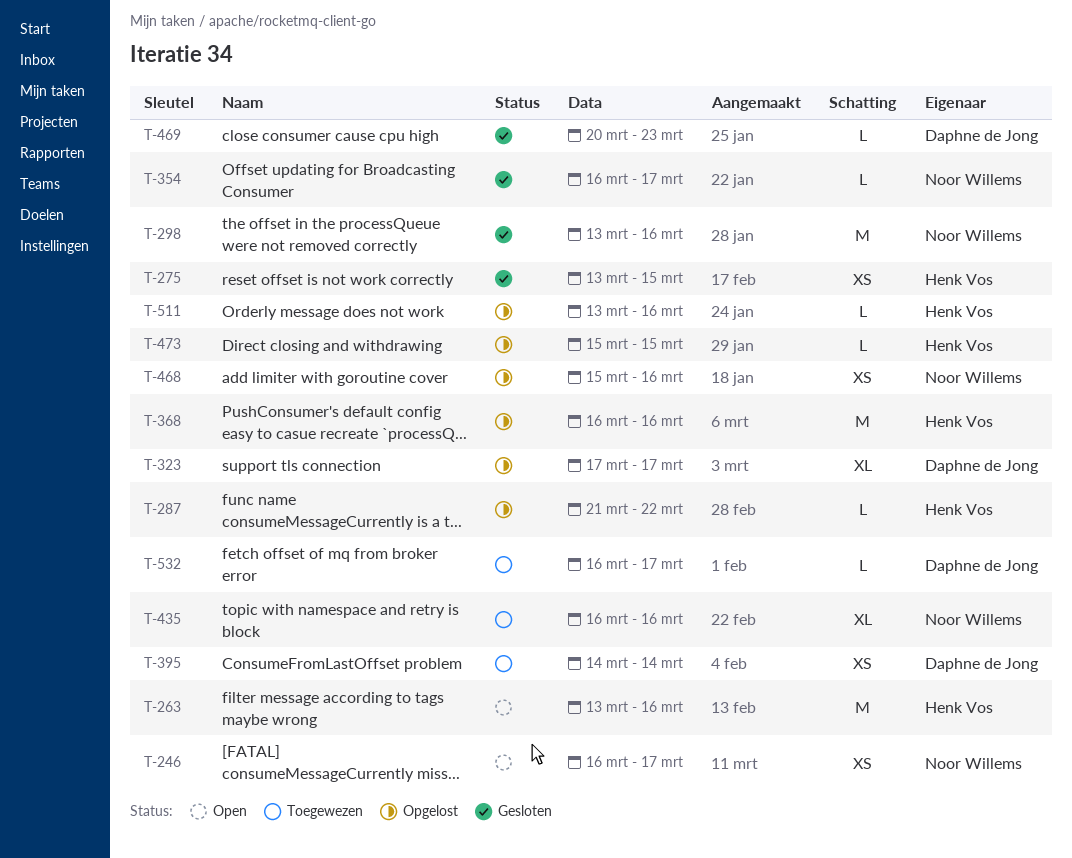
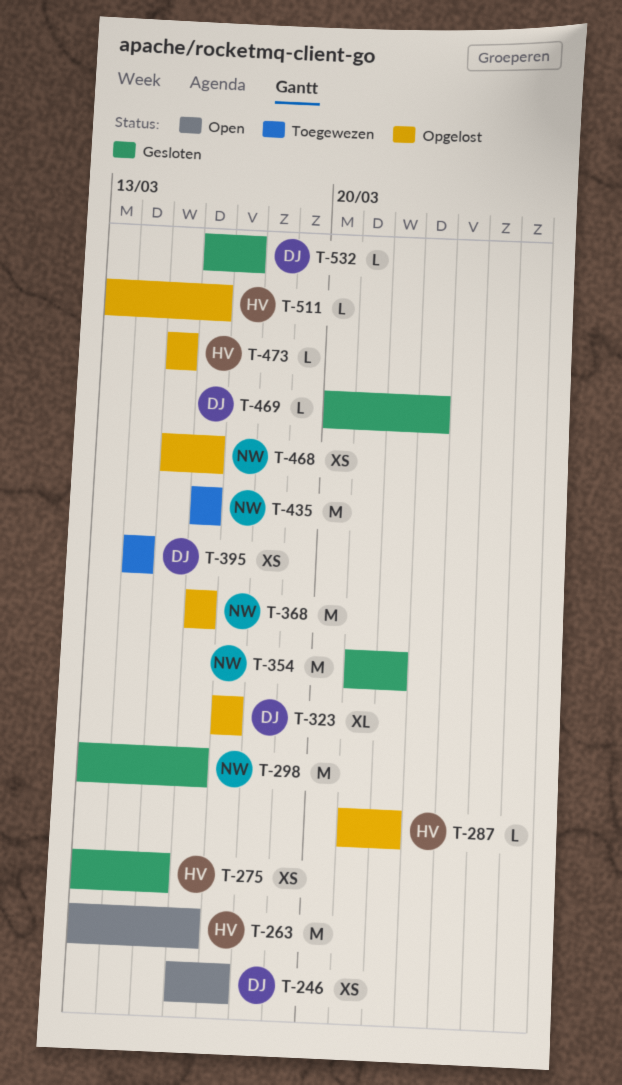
T-246, owner: Noor Willems -> Daphne de Jong
T-354, estimate: L -> M
T-354, start: Mar 16 -> Mar 21
T-354, due: Mar 17 -> Mar 22
T-368, owner: Henk Vos -> Noor Willems
T-435, estimate: XL -> M
T-532, status: Toegewezen -> Gesloten

